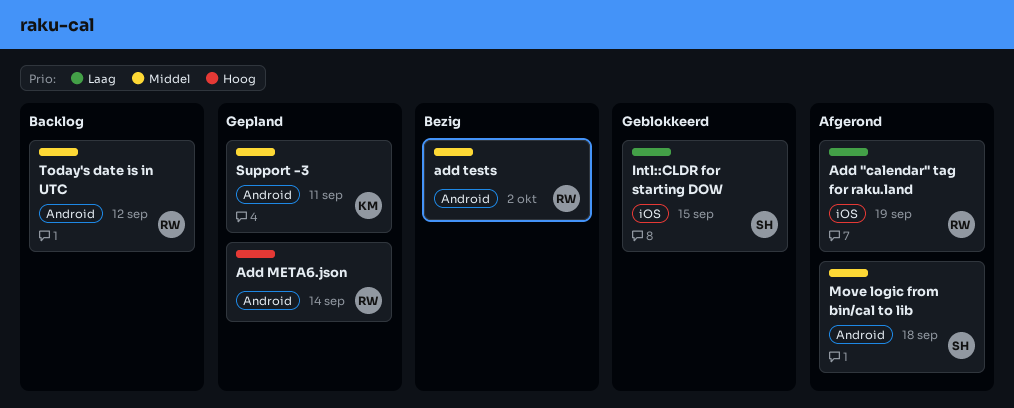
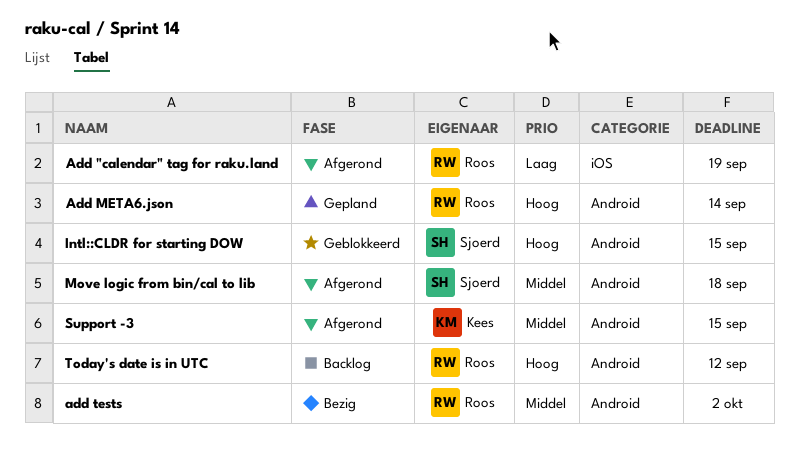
Intl::CLDR for starting DOW, priority: Laag -> Hoog
Intl::CLDR for starting DOW, label: iOS -> Android
Support -3, status: Gepland -> Afgerond
Support -3, due: Sep 11 -> Sep 15
Today's date is in UTC, priority: Middel -> Hoog

